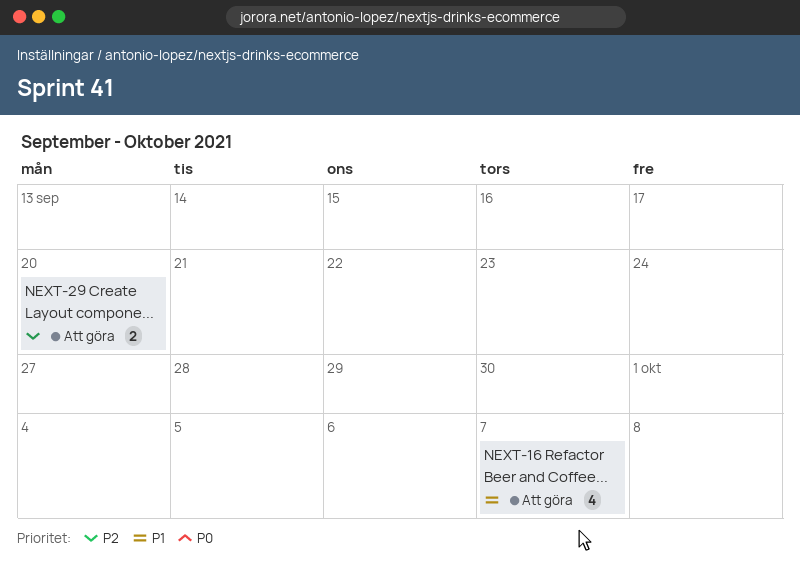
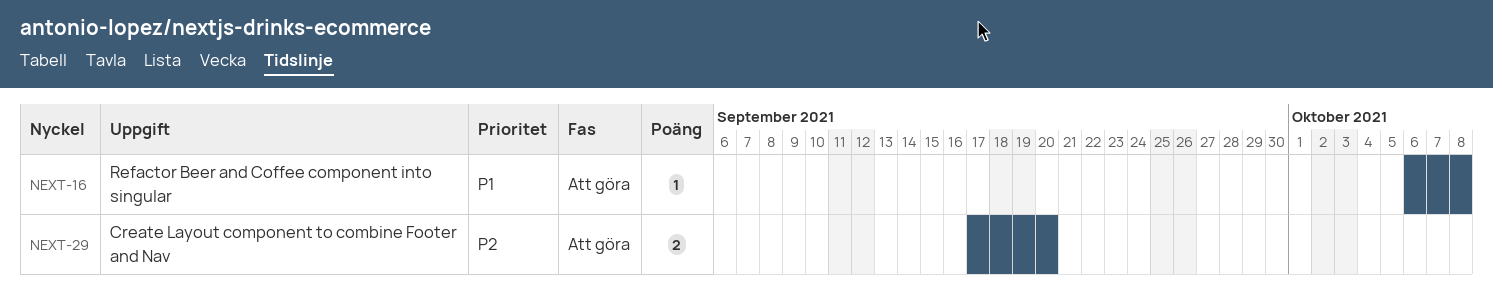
NEXT-16, estimate: 4 -> 1
NEXT-16, due: Oct 7 -> Oct 8

